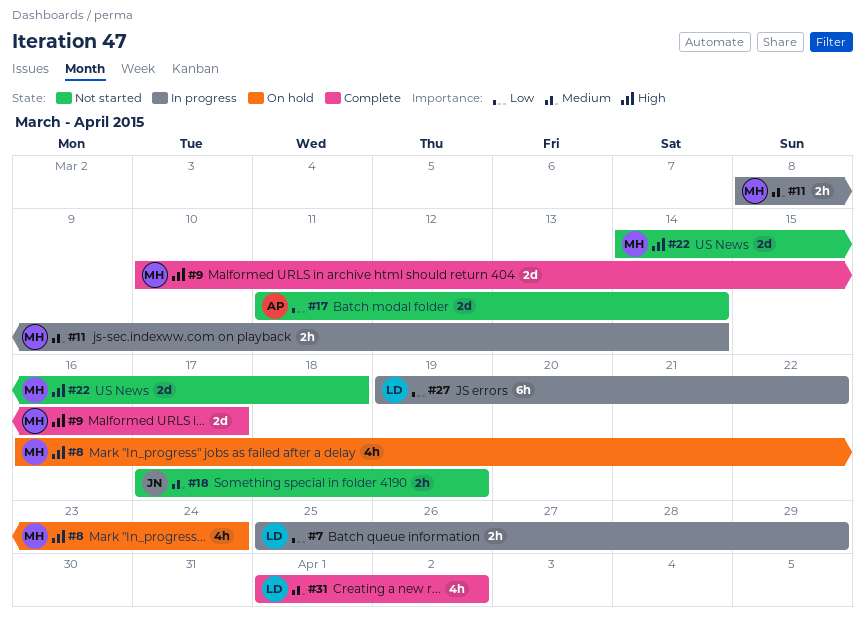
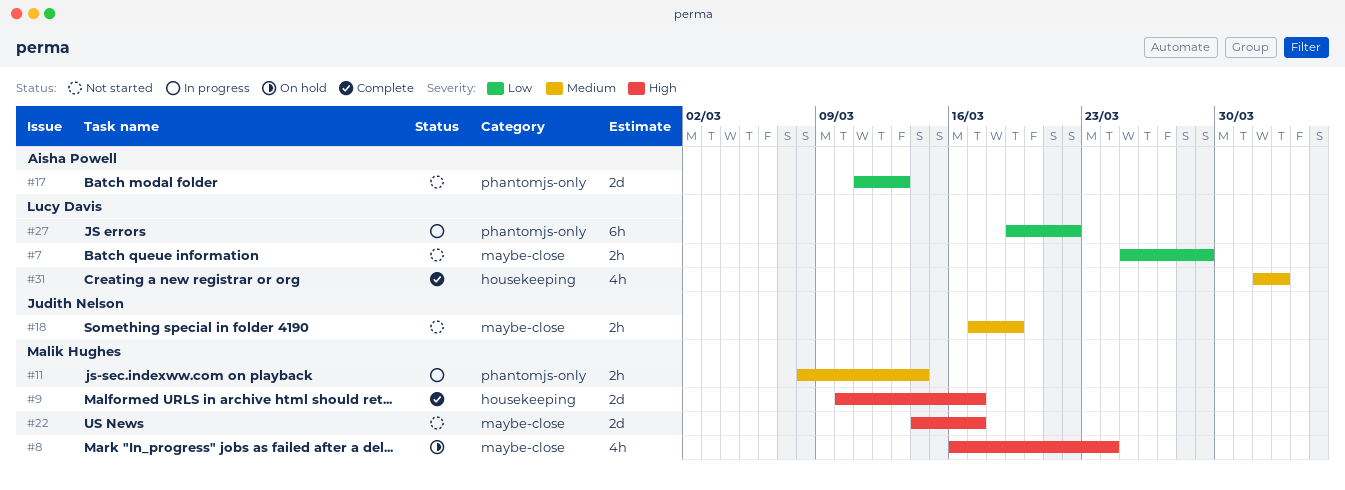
#7, status: In progress -> Not started
#17, due: Mar 14 -> Mar 13
#22, due: Mar 18 -> Mar 17

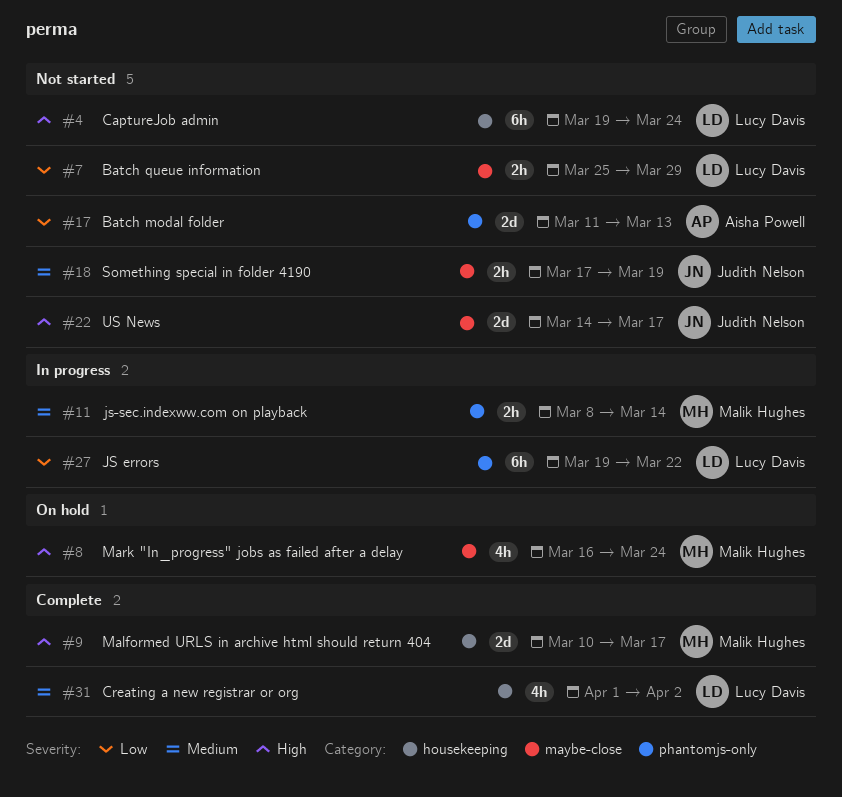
#4: none -> present
#22, owner: Malik Hughes -> Judith Nelson

